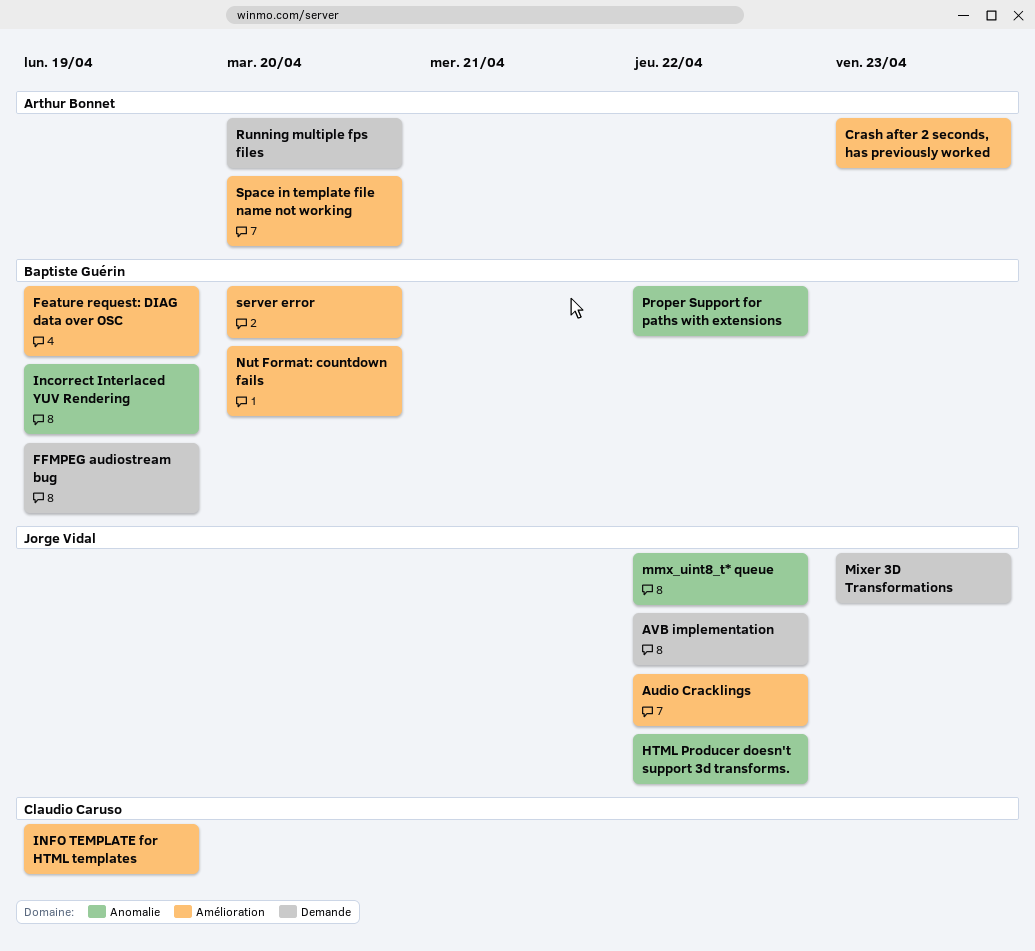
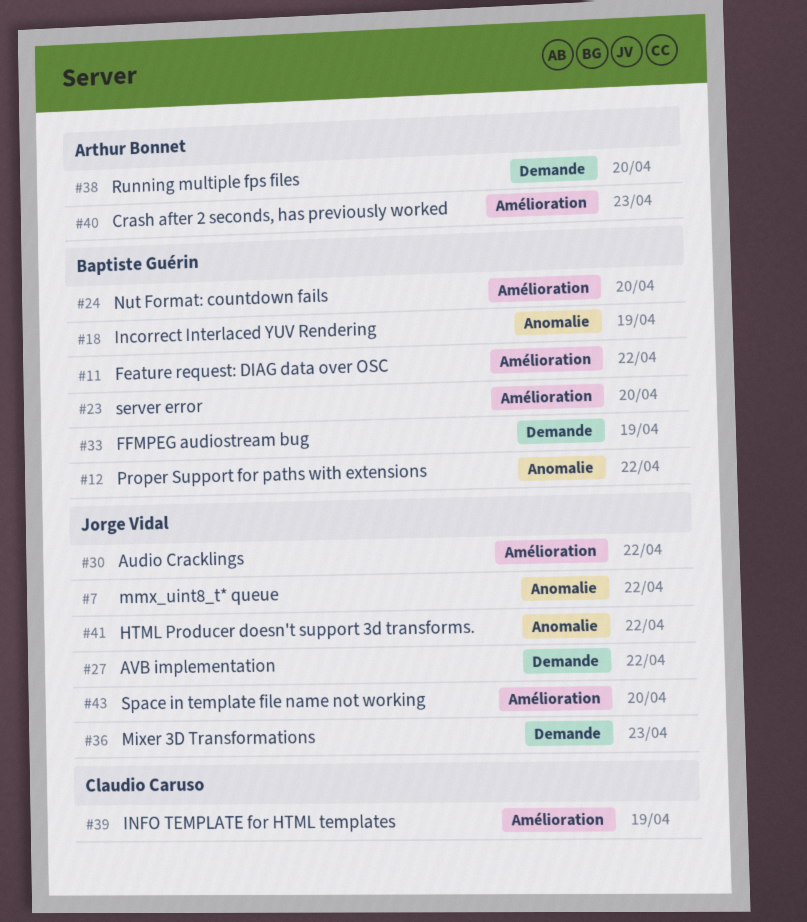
Feature request: DIAG data over OSC, due: Apr 19 -> Apr 22
Space in template file name not working, owner: Arthur Bonnet -> Jorge Vidal

